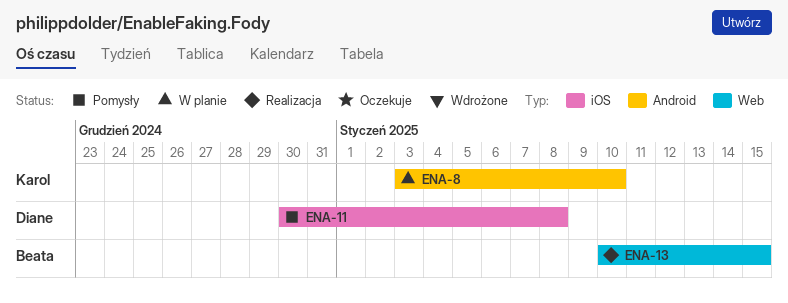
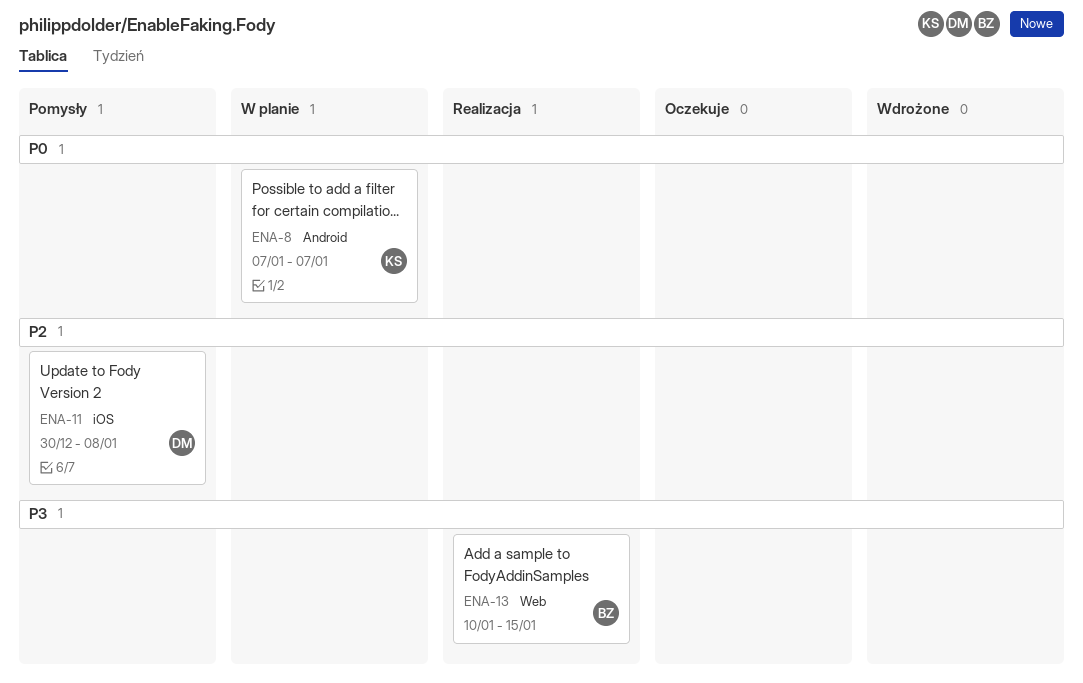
ENA-8, start: Jan 3 -> Jan 7
ENA-8, due: Jan 10 -> Jan 7

